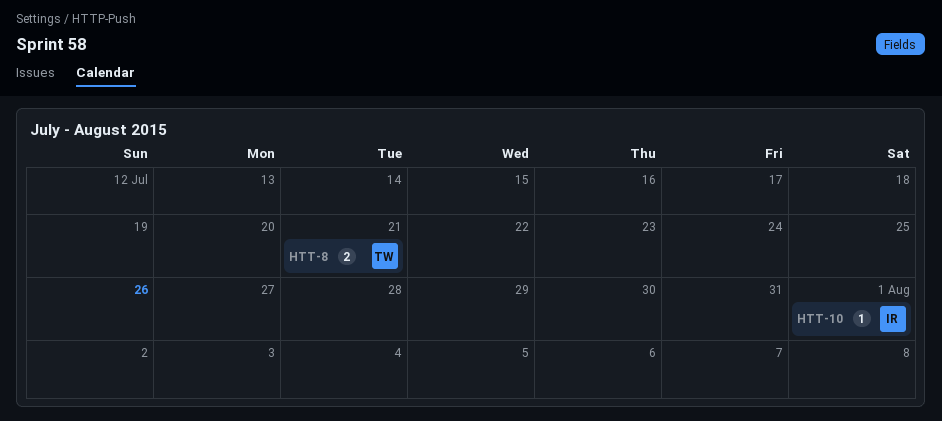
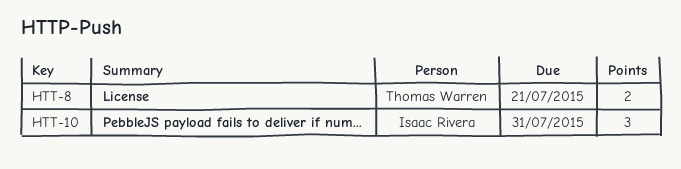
HTT-10, estimate: 1 -> 3
HTT-10, due: Aug 1 -> Jul 31

